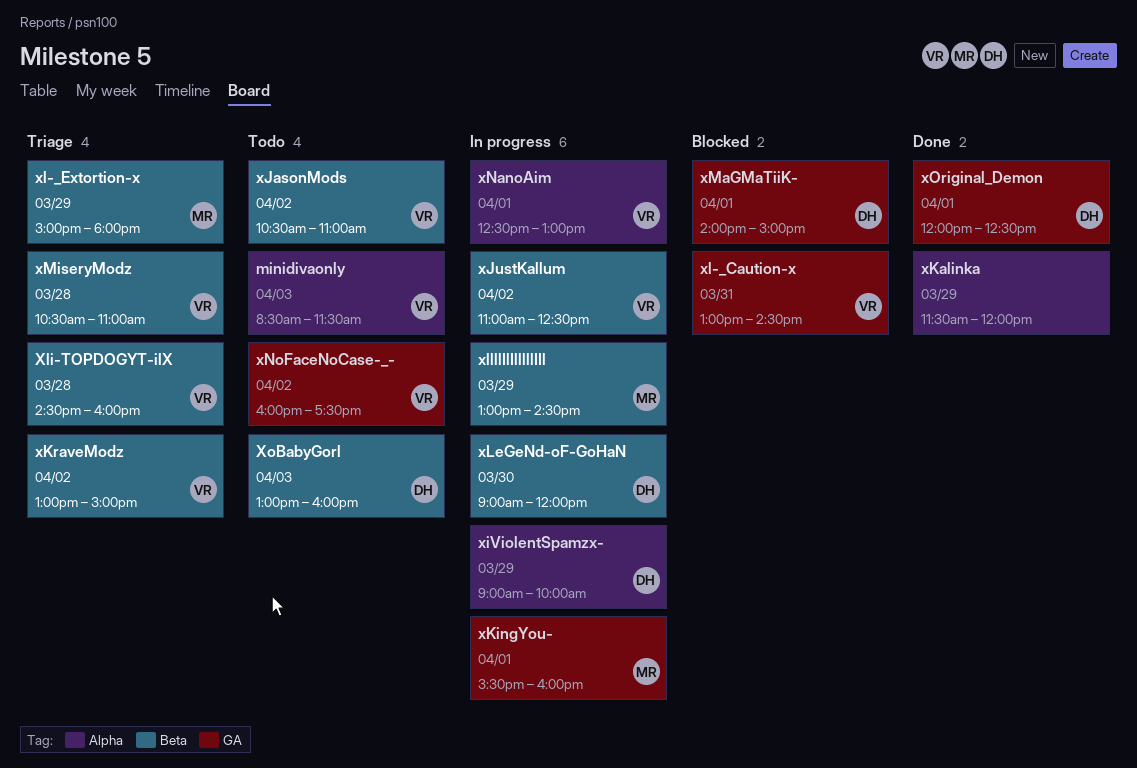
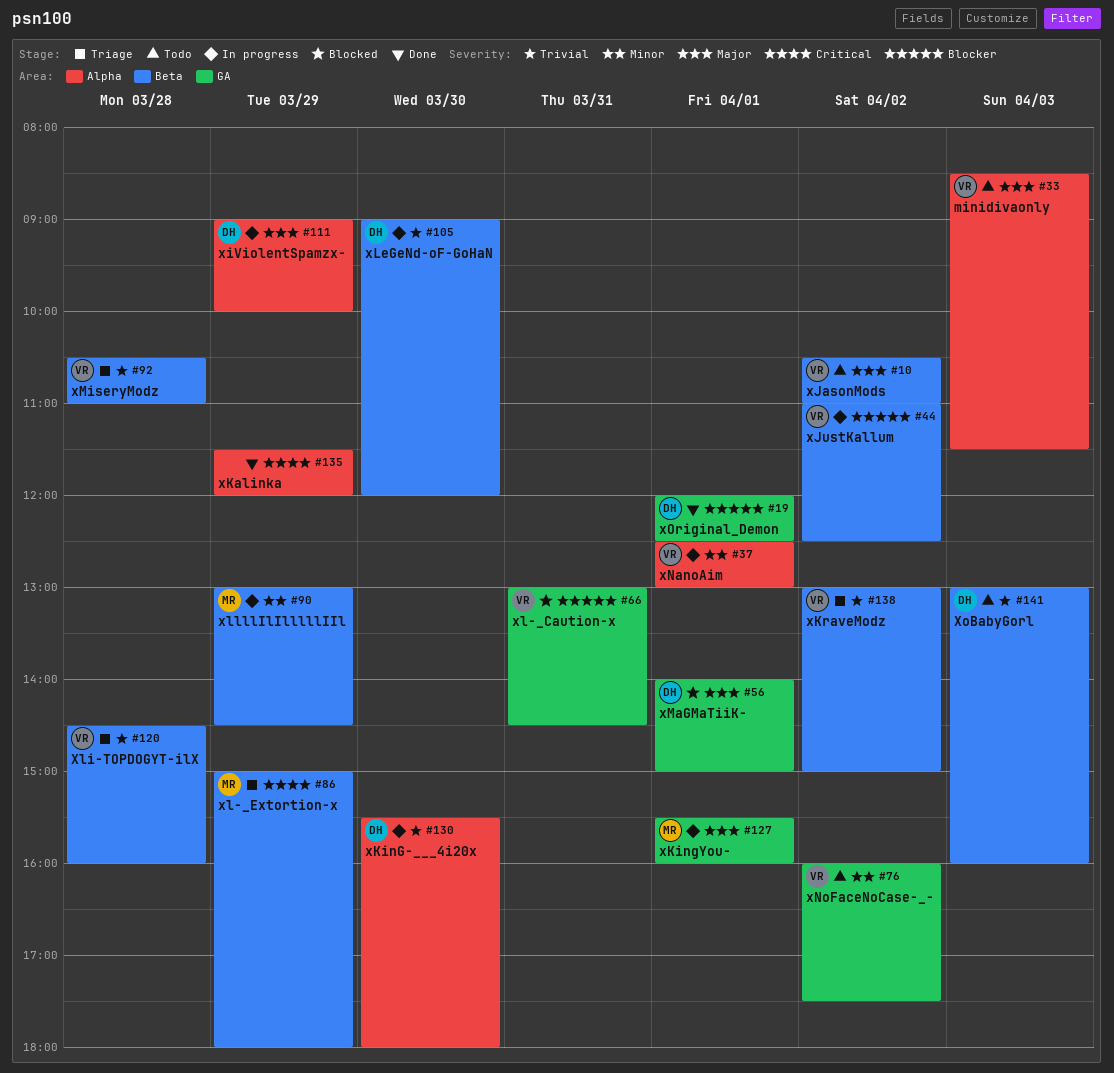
xKinG-___4i20x: none -> present

